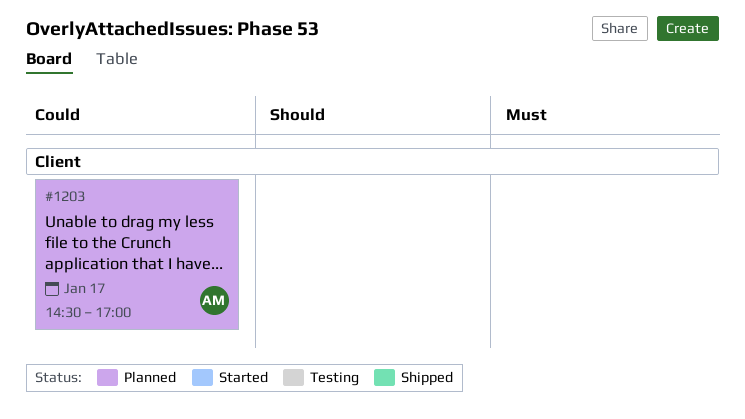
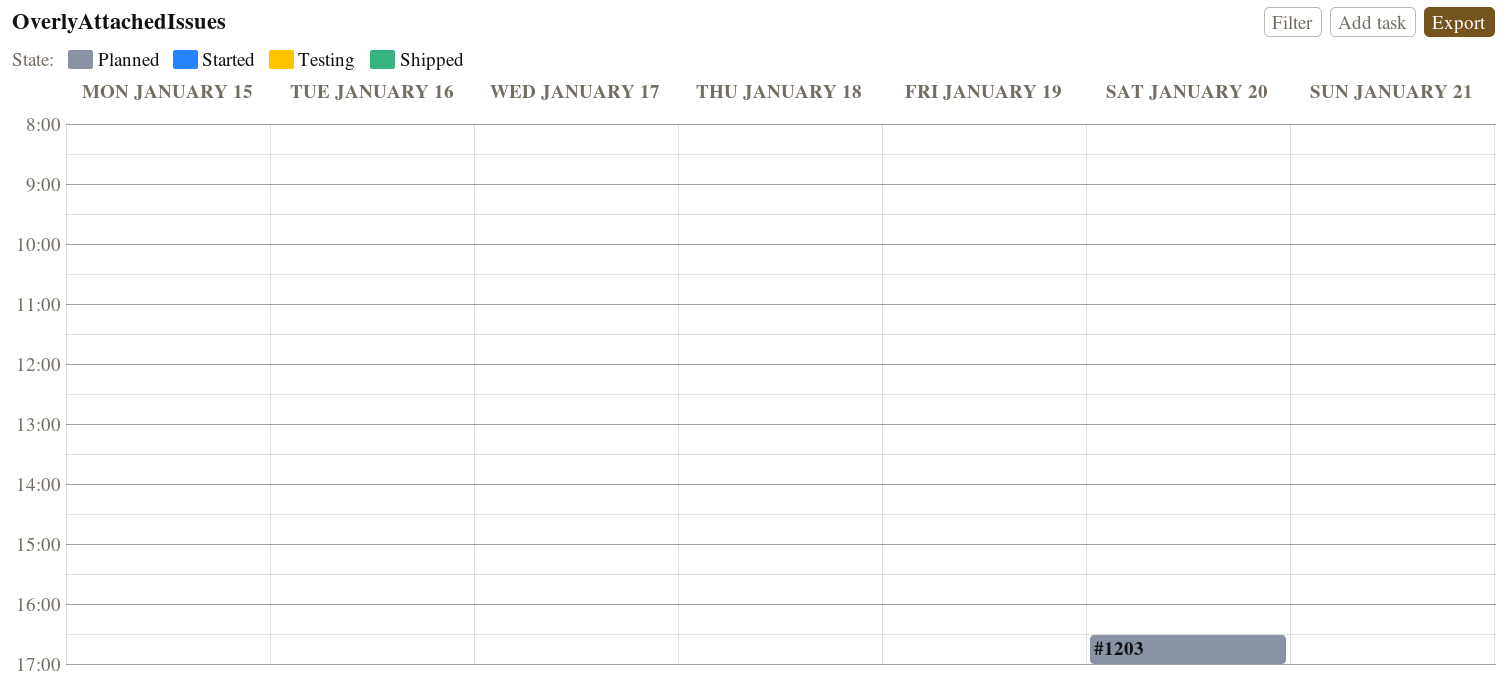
#1203, day: Jan 17 -> Jan 20
#1203, begins: 14:30 -> 16:30

